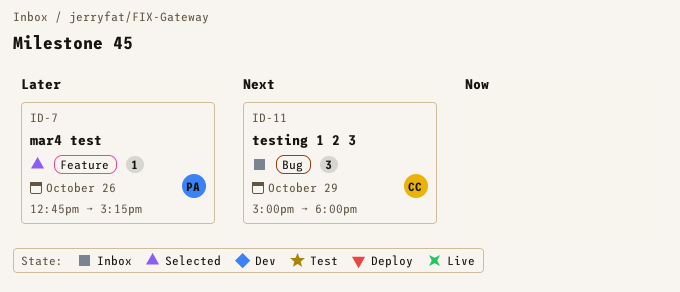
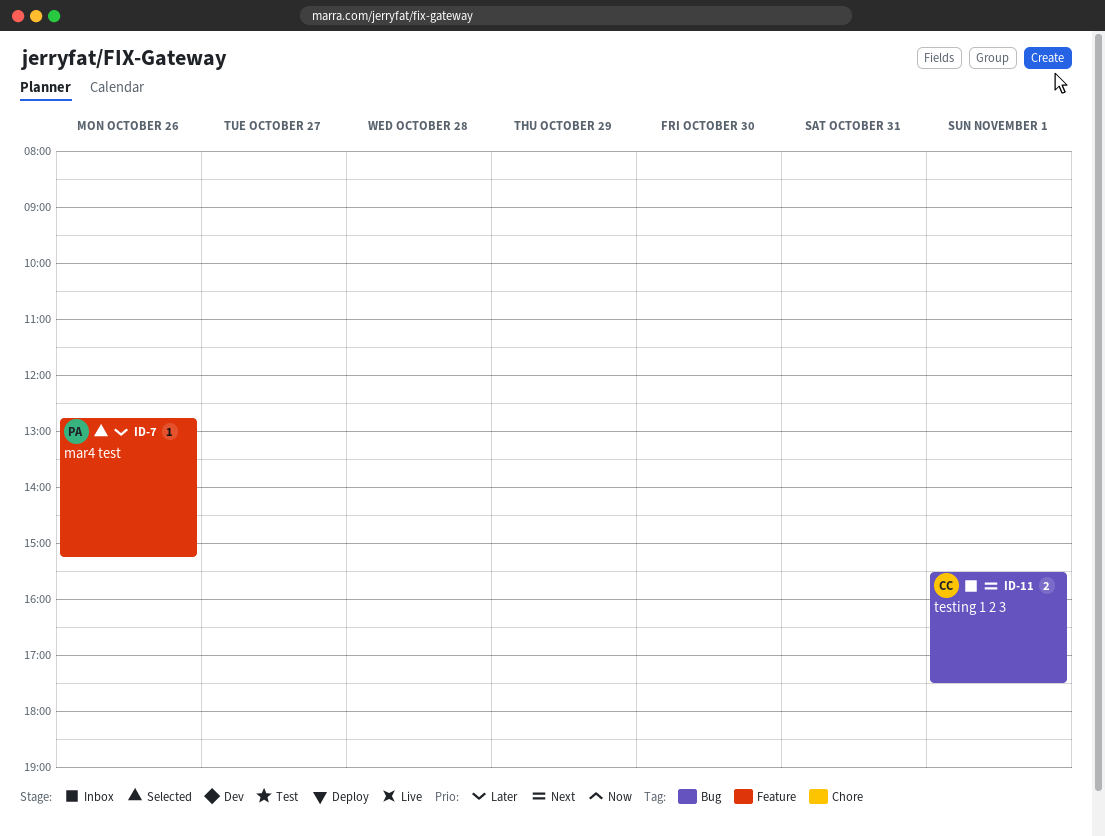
ID-11, estimate: 3 -> 2
ID-11, day: Oct 29 -> Nov 1
ID-11, begins: 15:00 -> 15:30
ID-11, ends: 18:00 -> 17:30

